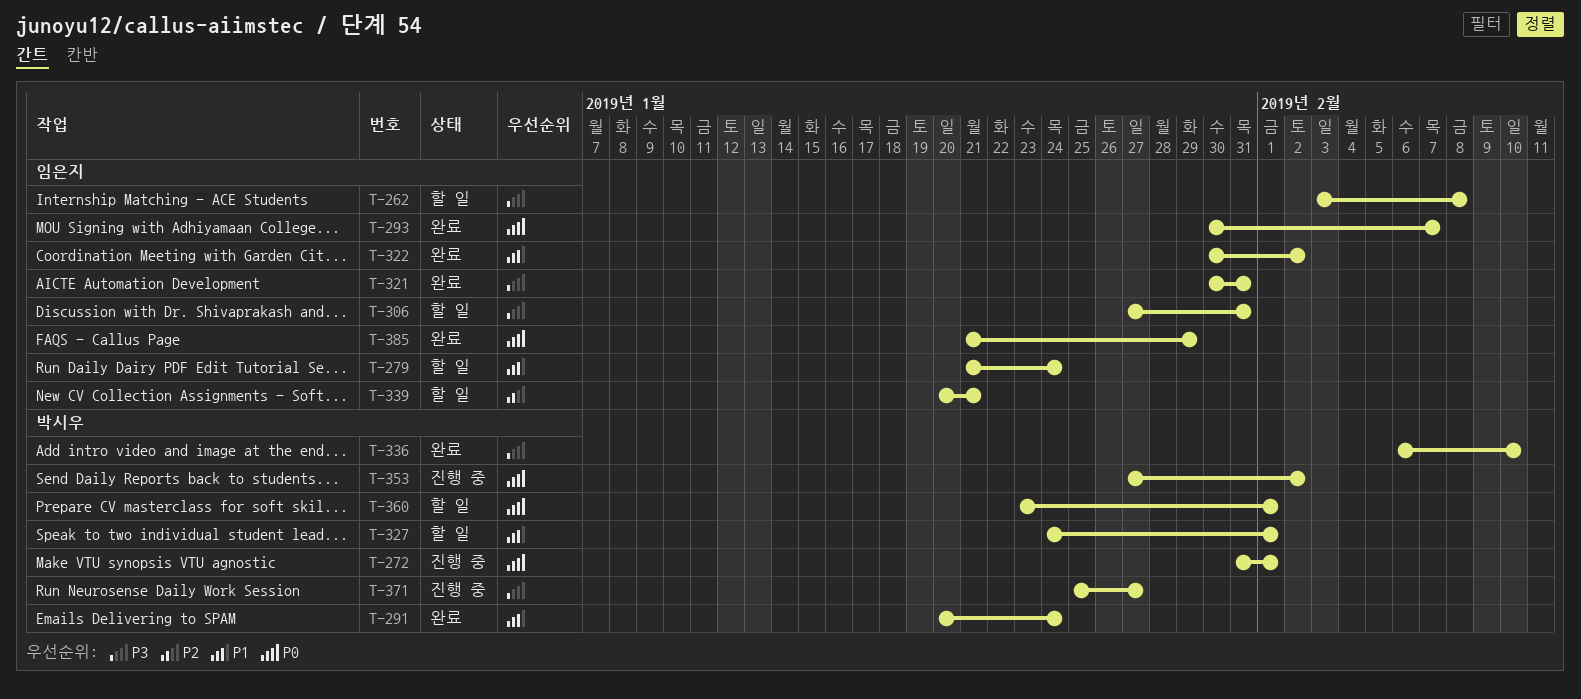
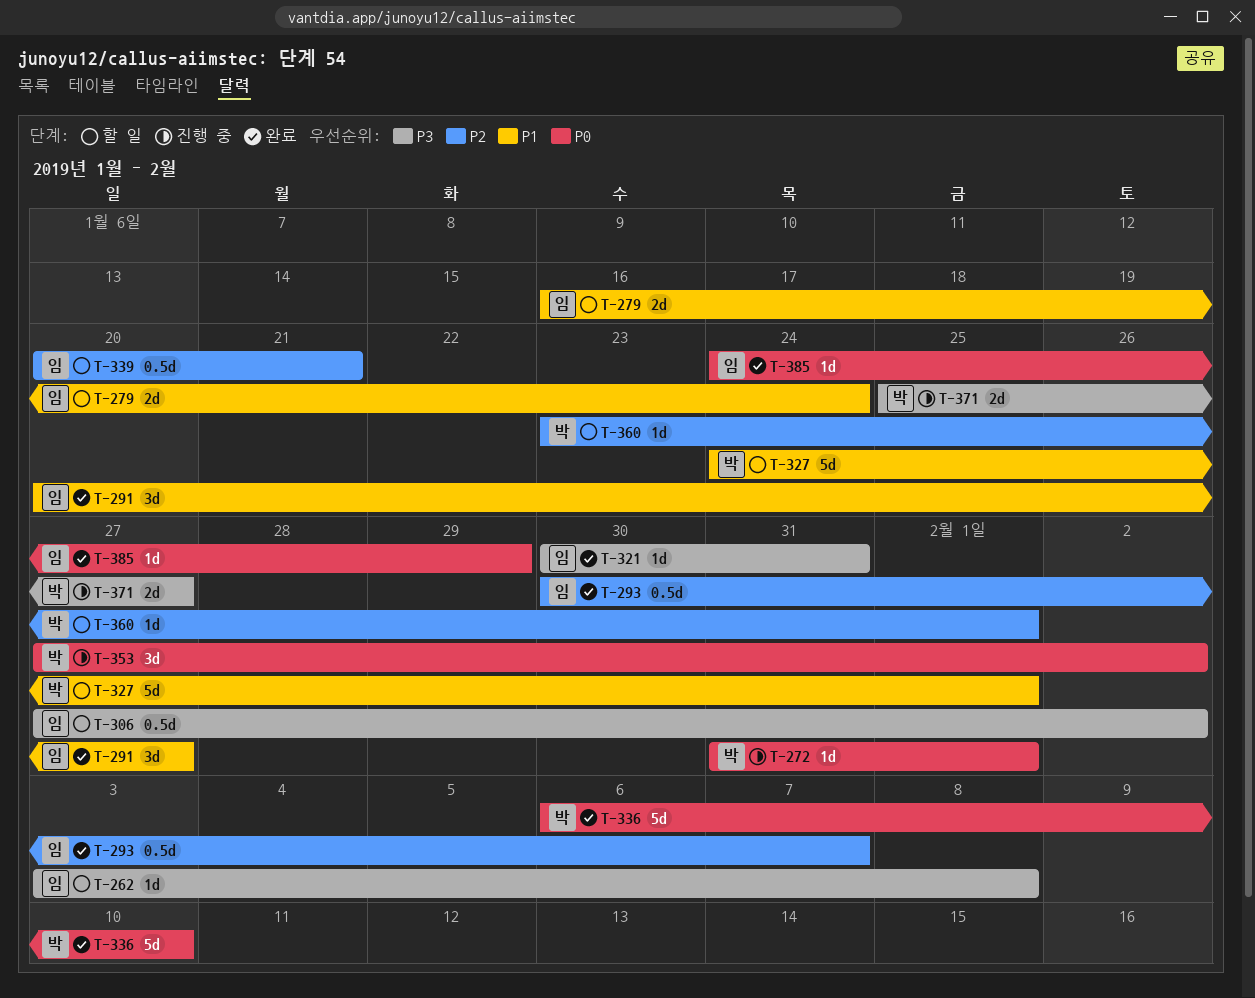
T-279, start: Jan 21 -> Jan 16
T-291, owner: 박시우 -> 임은지
T-291, due: Jan 24 -> Jan 27
T-293, priority: P0 -> P2
T-306, due: Jan 31 -> Feb 2
T-322: present -> none
T-336, priority: P3 -> P0
T-360, priority: P0 -> P2
T-385, start: Jan 21 -> Jan 24

